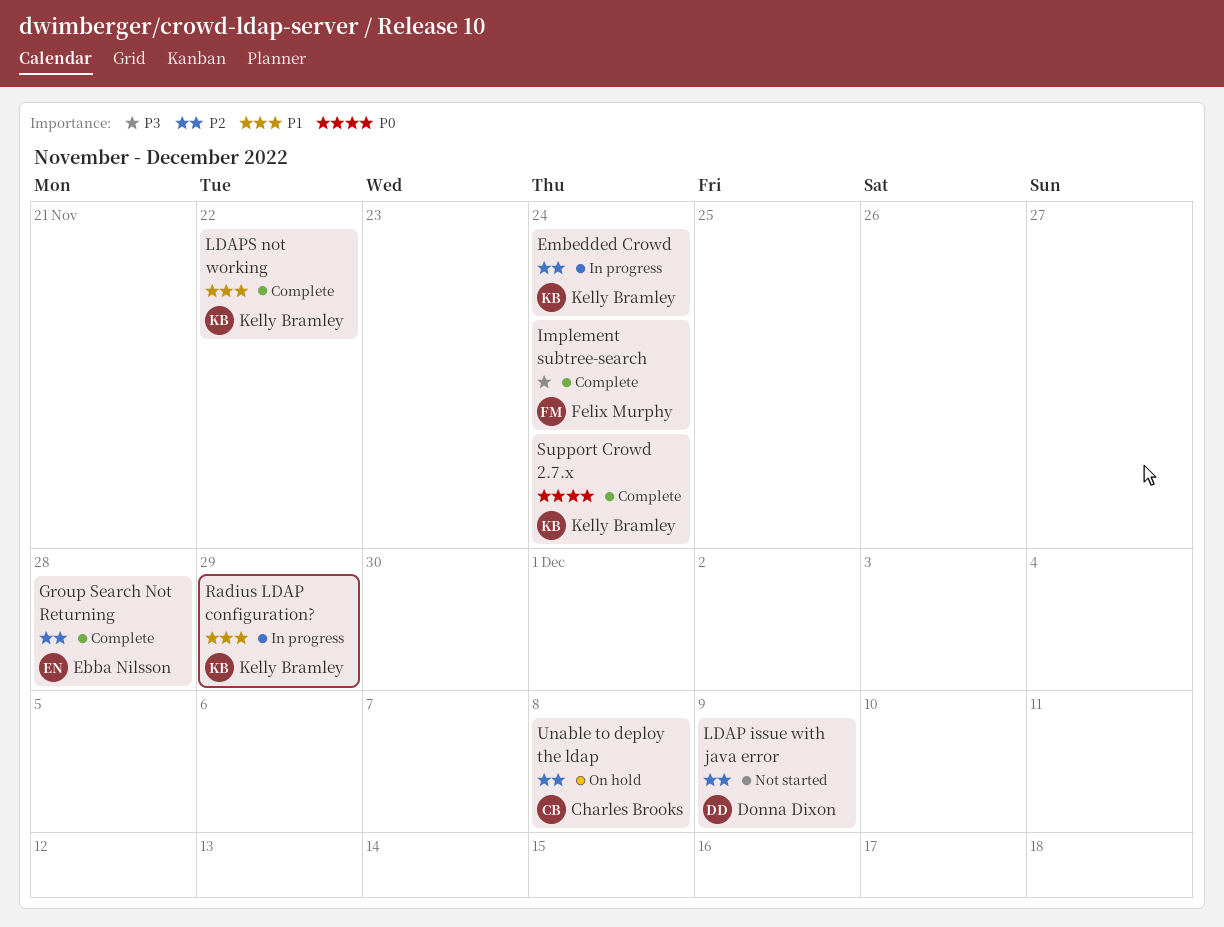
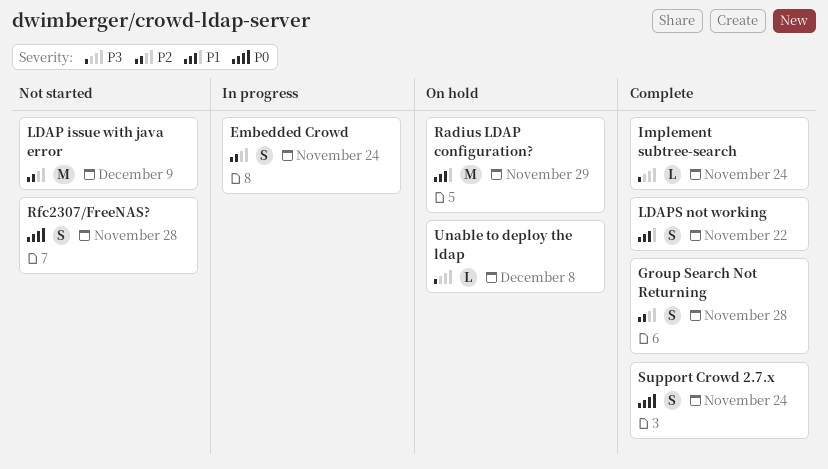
Radius LDAP configuration?, status: In progress -> On hold
Rfc2307/FreeNAS?: none -> present
Unable to deploy the ldap, priority: P2 -> P3

